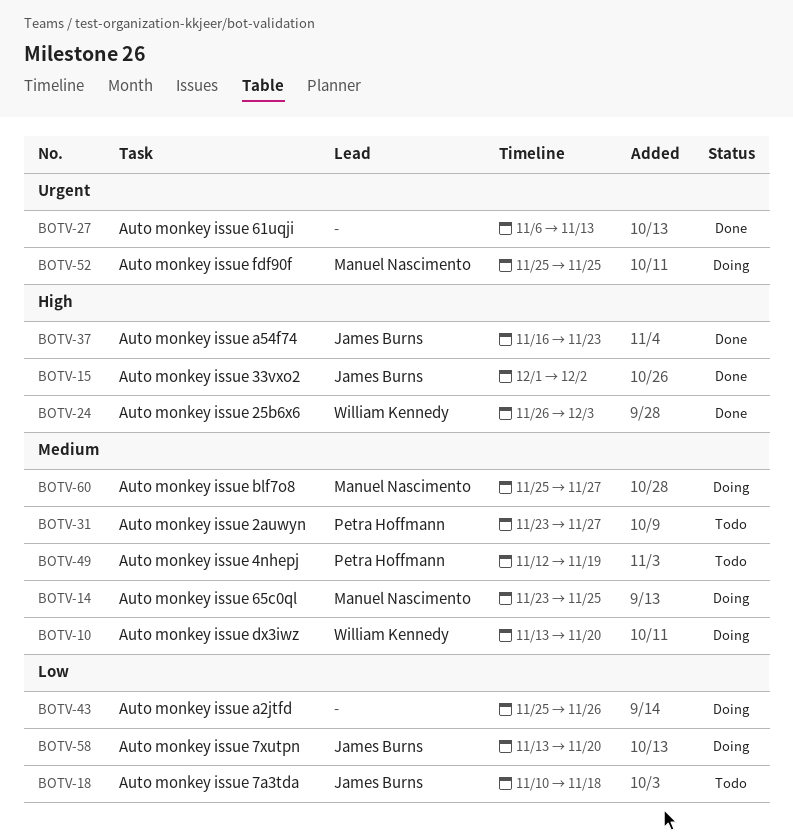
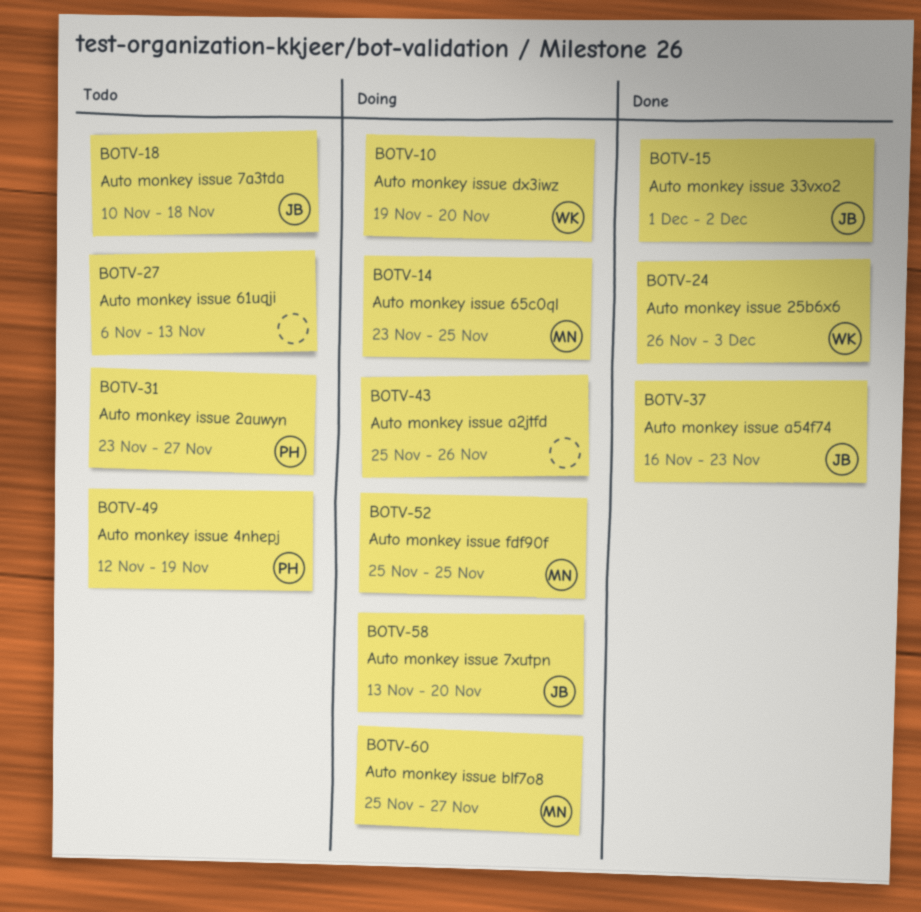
BOTV-10, start: Nov 13 -> Nov 19
BOTV-27, status: Done -> Todo

